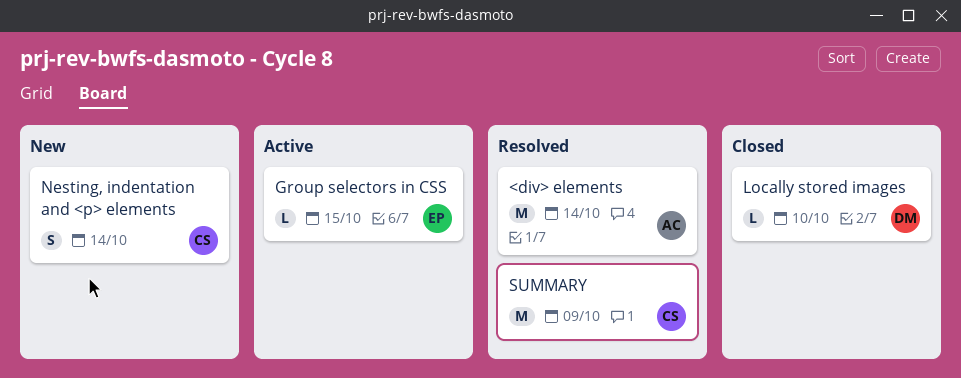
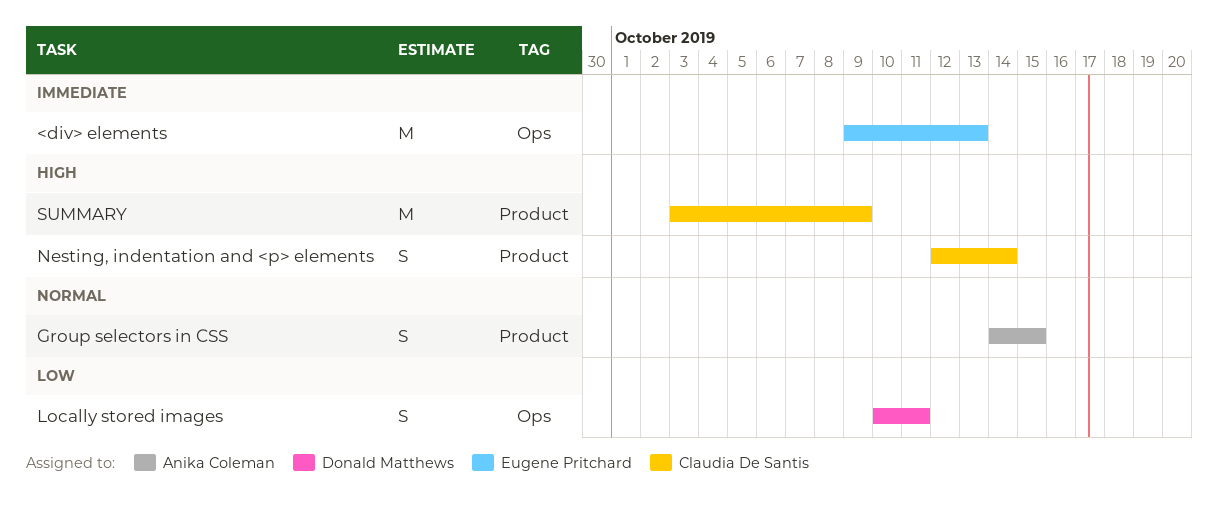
<div> elements, owner: Anika Coleman -> Eugene Pritchard
<div> elements, due: Oct 14 -> Oct 13
Group selectors in CSS, owner: Eugene Pritchard -> Anika Coleman
Group selectors in CSS, estimate: L -> S
Locally stored images, estimate: L -> S
Locally stored images, due: Oct 10 -> Oct 11

